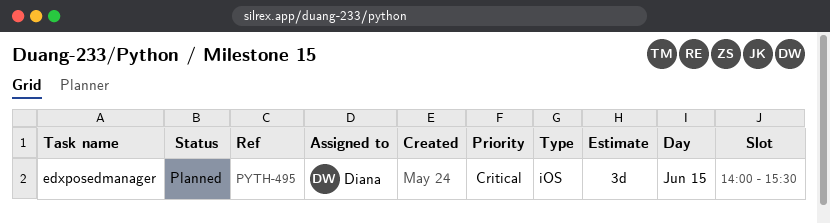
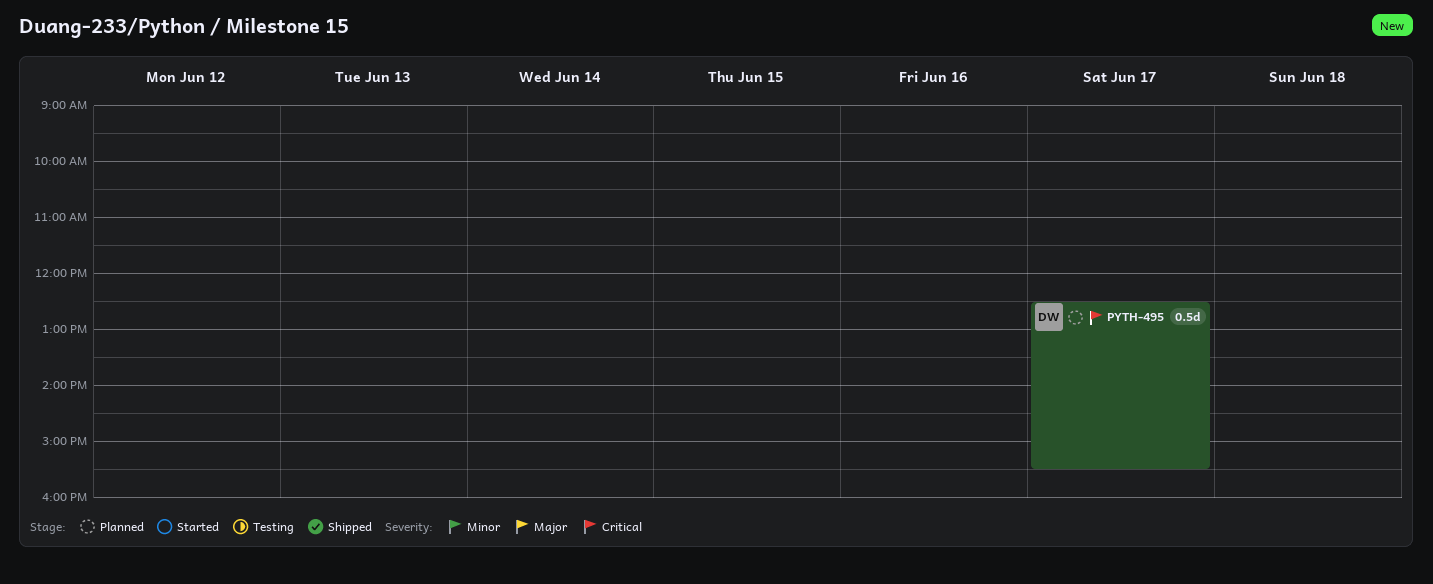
PYTH-495, estimate: 3d -> 0.5d
PYTH-495, day: Jun 15 -> Jun 17
PYTH-495, begins: 14:00 -> 12:30

